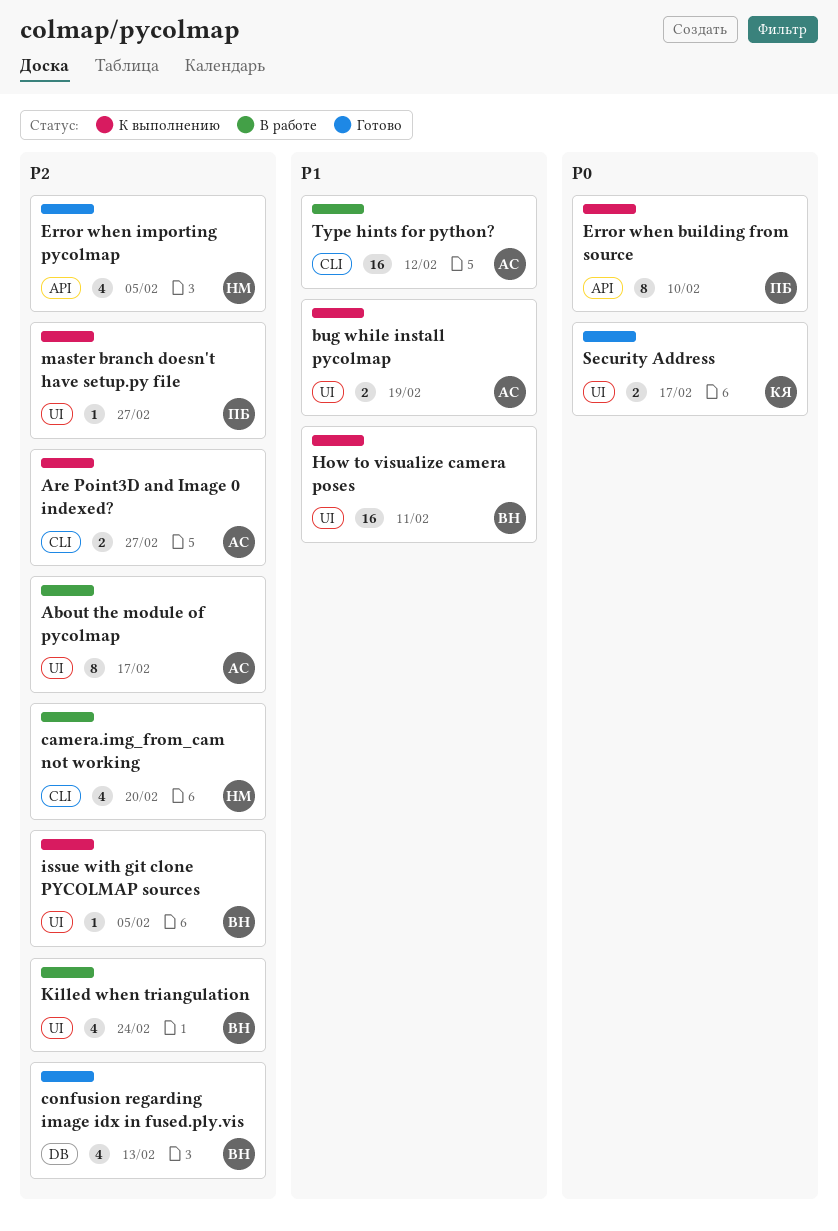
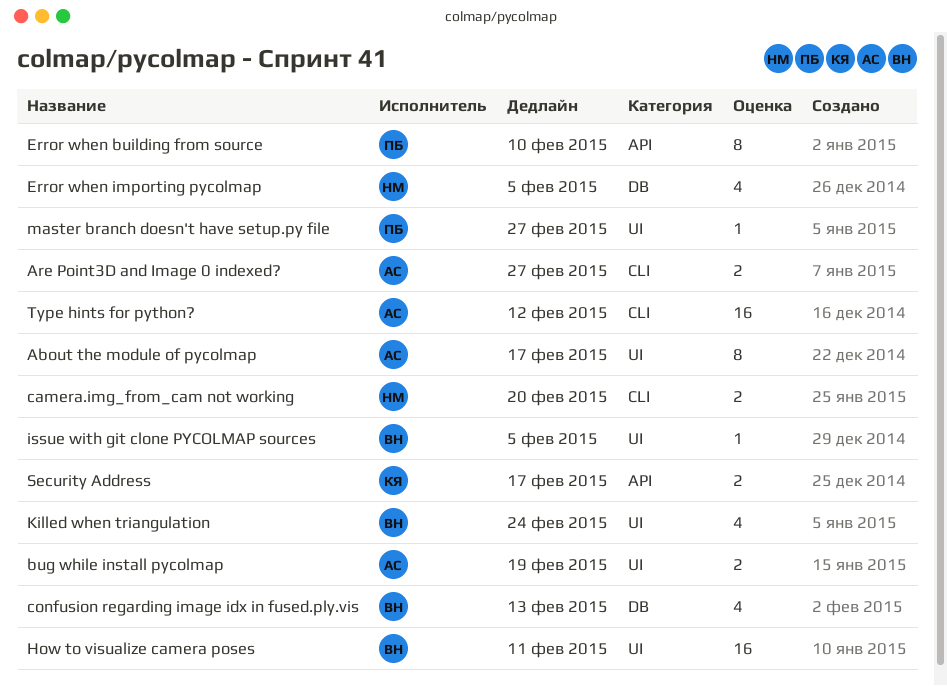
camera.img_from_cam not working, estimate: 4 -> 2
Error when importing pycolmap, label: API -> DB
Security Address, label: UI -> API

